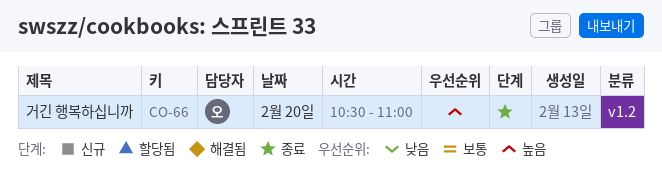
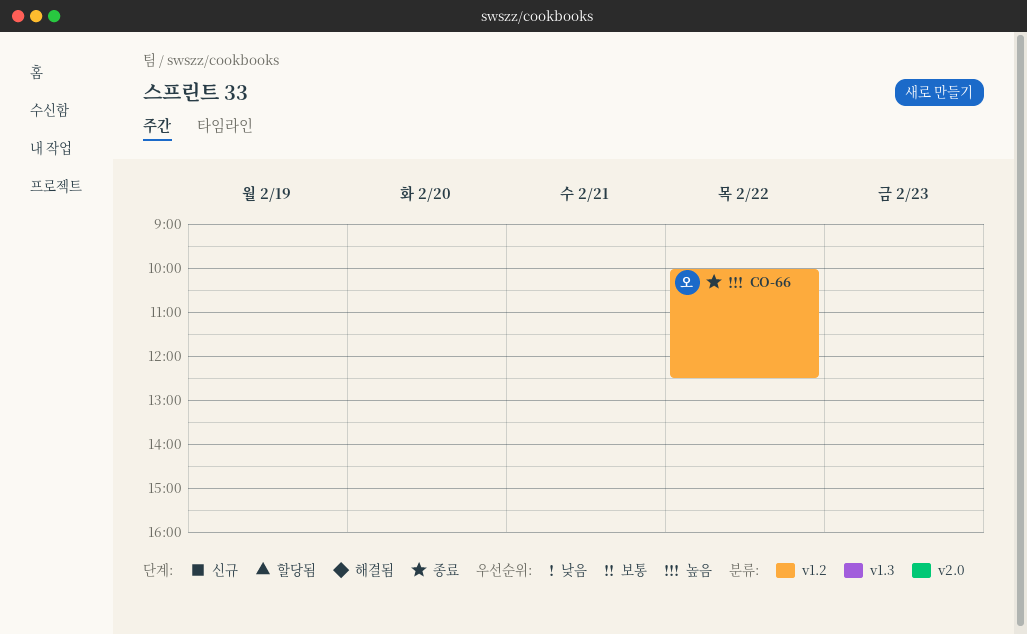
CO-66, day: Feb 20 -> Feb 22
CO-66, begins: 10:30 -> 10:00
CO-66, ends: 11:00 -> 12:30

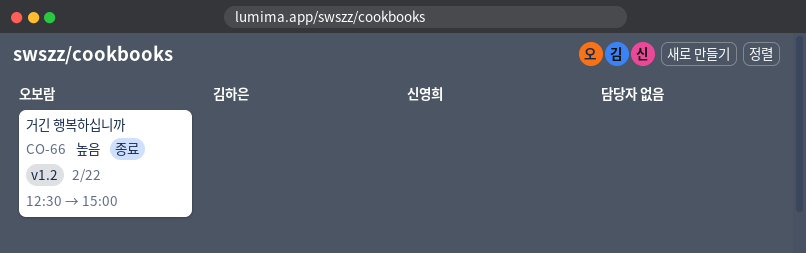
CO-66, begins: 10:00 -> 12:30
CO-66, ends: 12:30 -> 15:00

